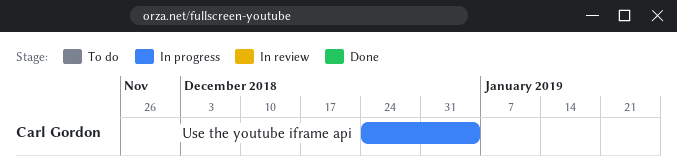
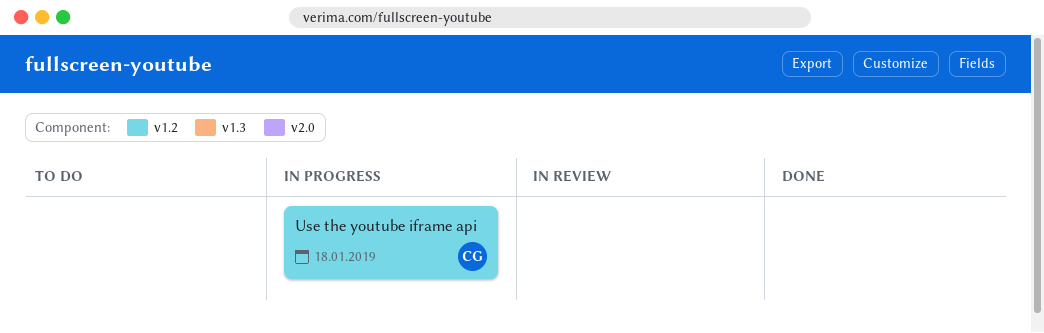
Use the youtube iframe api, due: Jan 4 -> Jan 18

